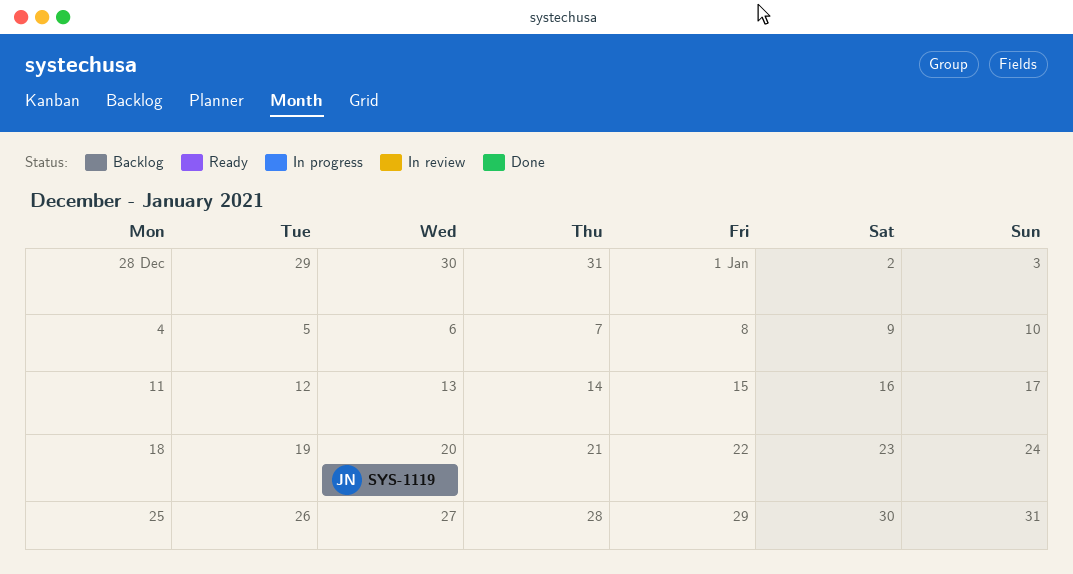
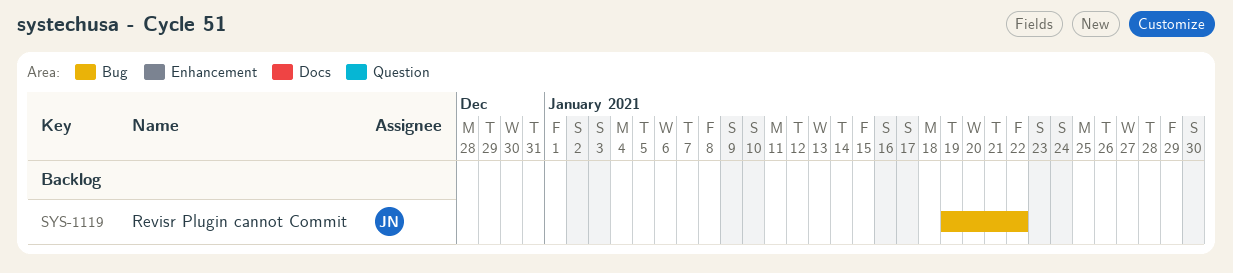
SYS-1119, start: Jan 20 -> Jan 19
SYS-1119, due: Jan 20 -> Jan 22

